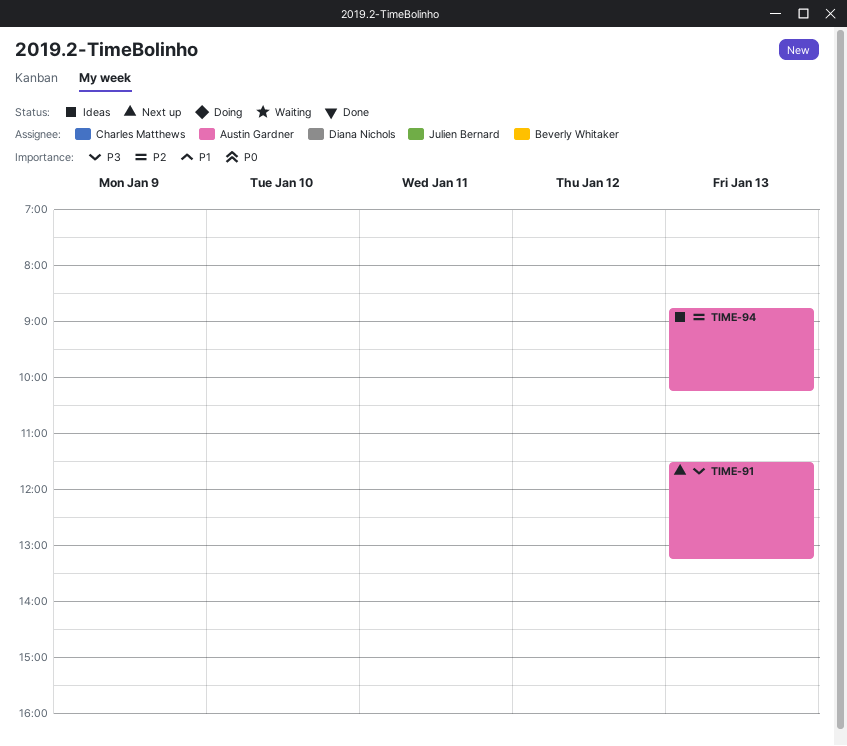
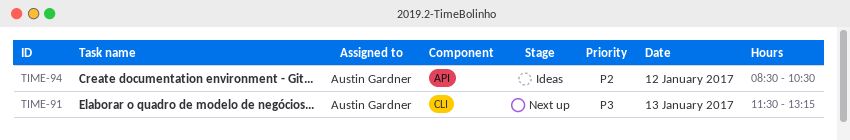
TIME-94, day: Jan 13 -> Jan 12
TIME-94, begins: 08:45 -> 08:30
TIME-94, ends: 10:15 -> 10:30

